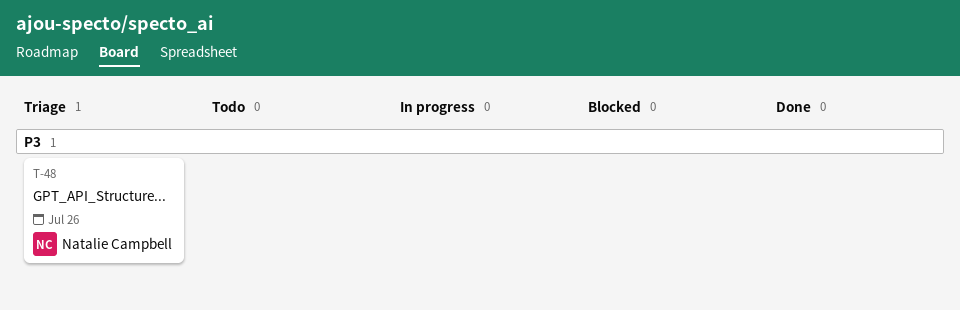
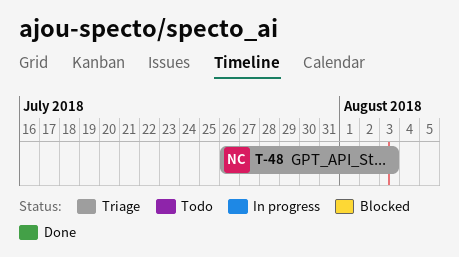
T-48, due: Jul 26 -> Aug 3

